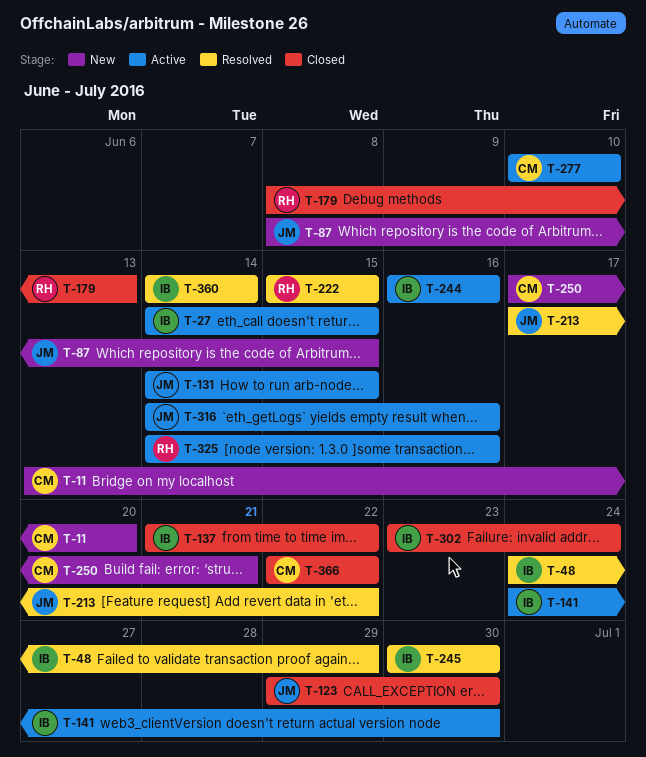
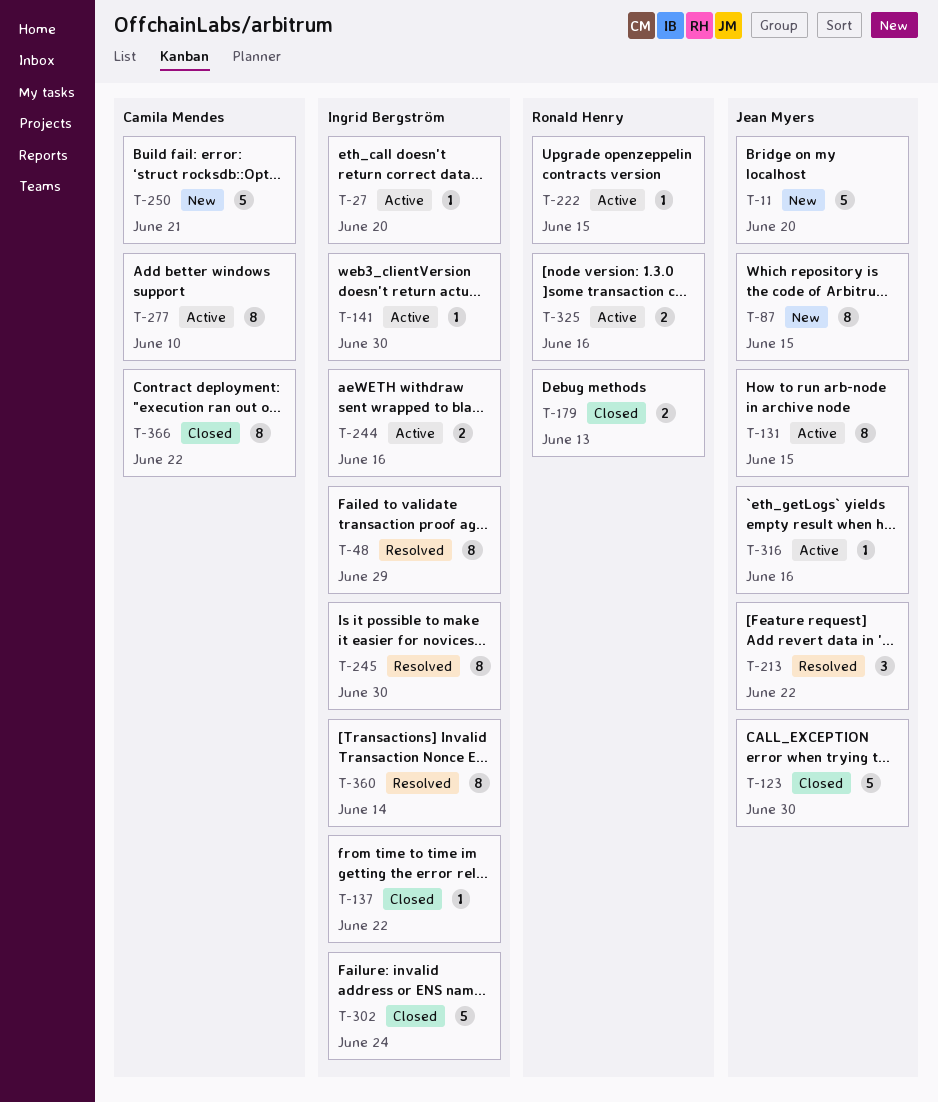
T-11, owner: Camila Mendes -> Jean Myers
T-27, due: Jun 15 -> Jun 20
T-222, status: Resolved -> Active

